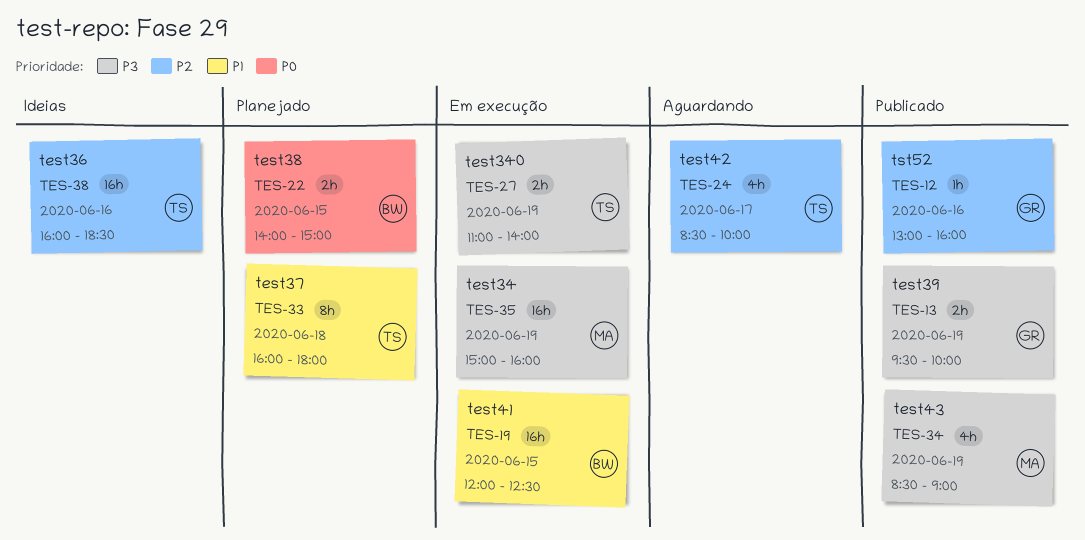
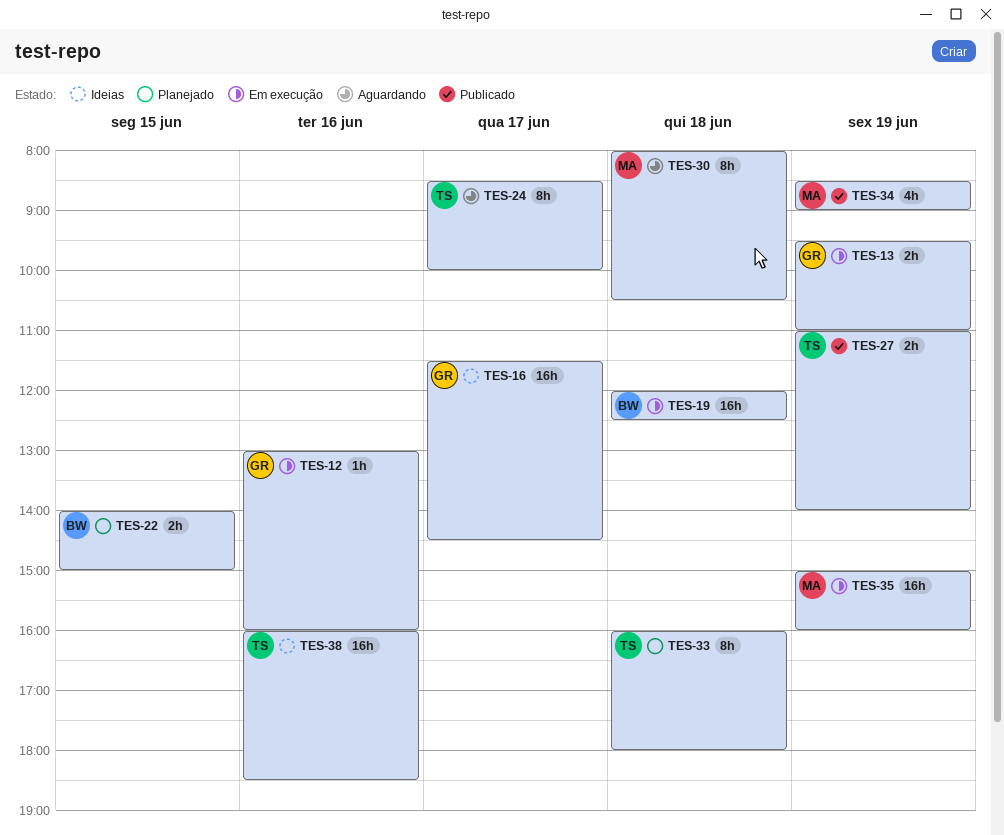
TES-12, status: Publicado -> Em execução
TES-13, status: Publicado -> Em execução
TES-13, ends: 10:00 -> 11:00
TES-16: none -> present
TES-19, day: Jun 15 -> Jun 18
TES-24, estimate: 4h -> 8h
TES-27, status: Em execução -> Publicado
TES-30: none -> present

